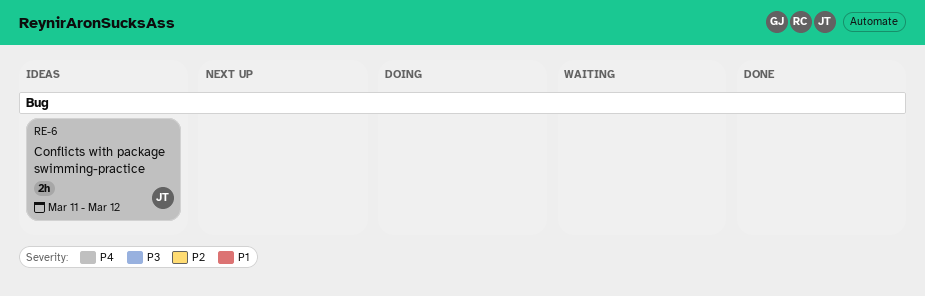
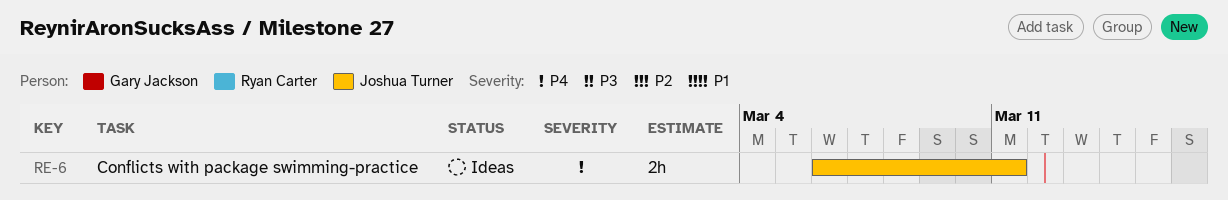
RE-6, start: Mar 11 -> Mar 6
RE-6, due: Mar 12 -> Mar 11

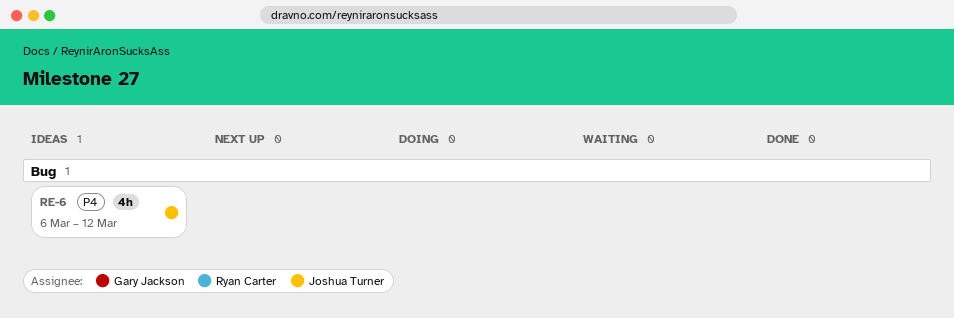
RE-6, estimate: 2h -> 4h
RE-6, due: Mar 11 -> Mar 12

